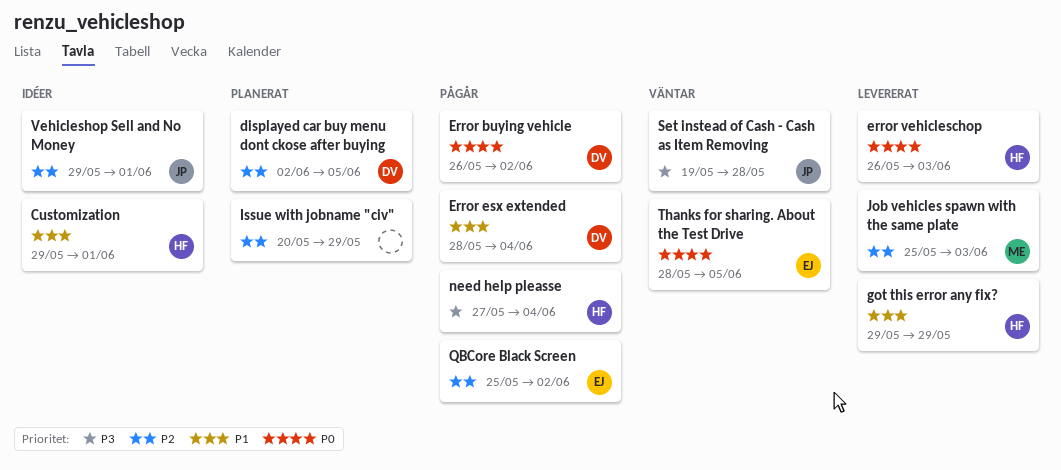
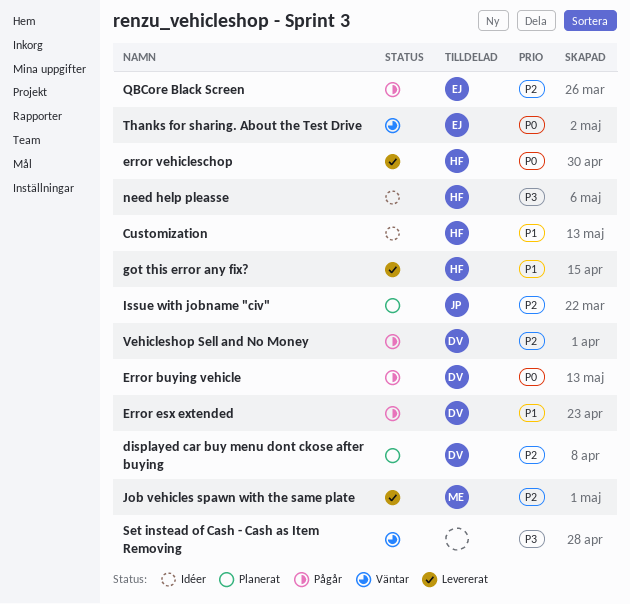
Issue with jobname "civ", owner: none -> JP
need help pleasse, status: Pågår -> Idéer
Set instead of Cash - Cash as Item Removing, owner: JP -> none
Vehicleshop Sell and No Money, status: Idéer -> Pågår
Vehicleshop Sell and No Money, owner: JP -> DV

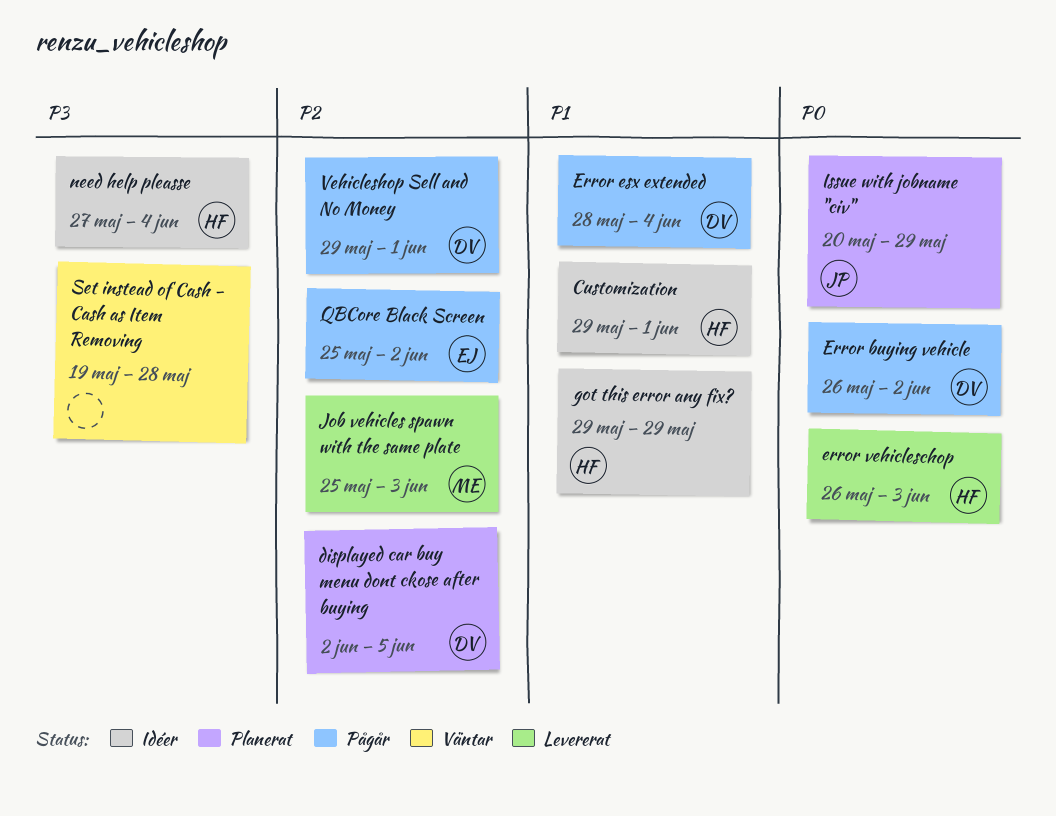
got this error any fix?, status: Levererat -> Idéer
Issue with jobname "civ", priority: P2 -> P0
Thanks for sharing. About the Test Drive: present -> none

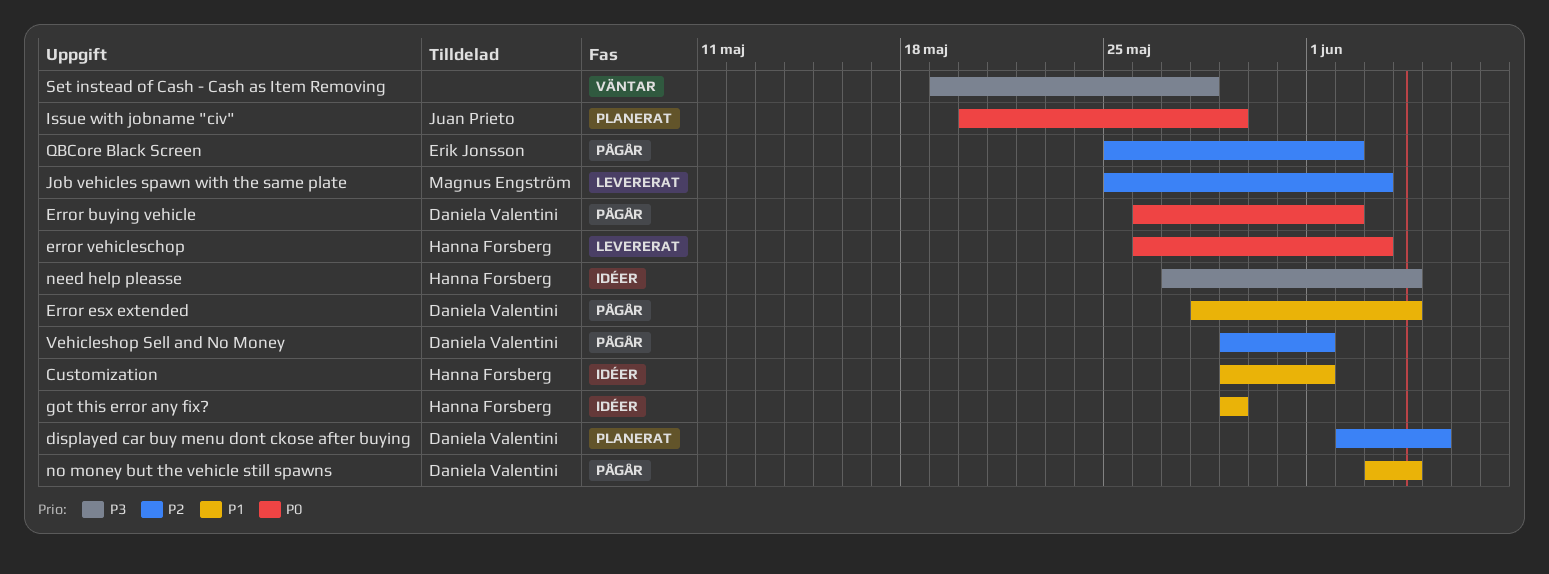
no money but the vehicle still spawns: none -> present

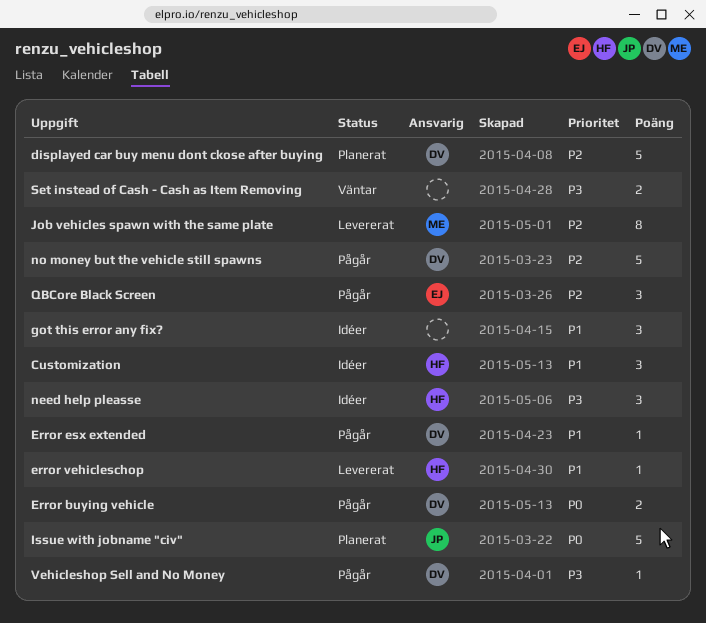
error vehicleschop, priority: P0 -> P1
got this error any fix?, owner: Hanna Forsberg -> none
no money but the vehicle still spawns, priority: P1 -> P2
Vehicleshop Sell and No Money, priority: P2 -> P3

